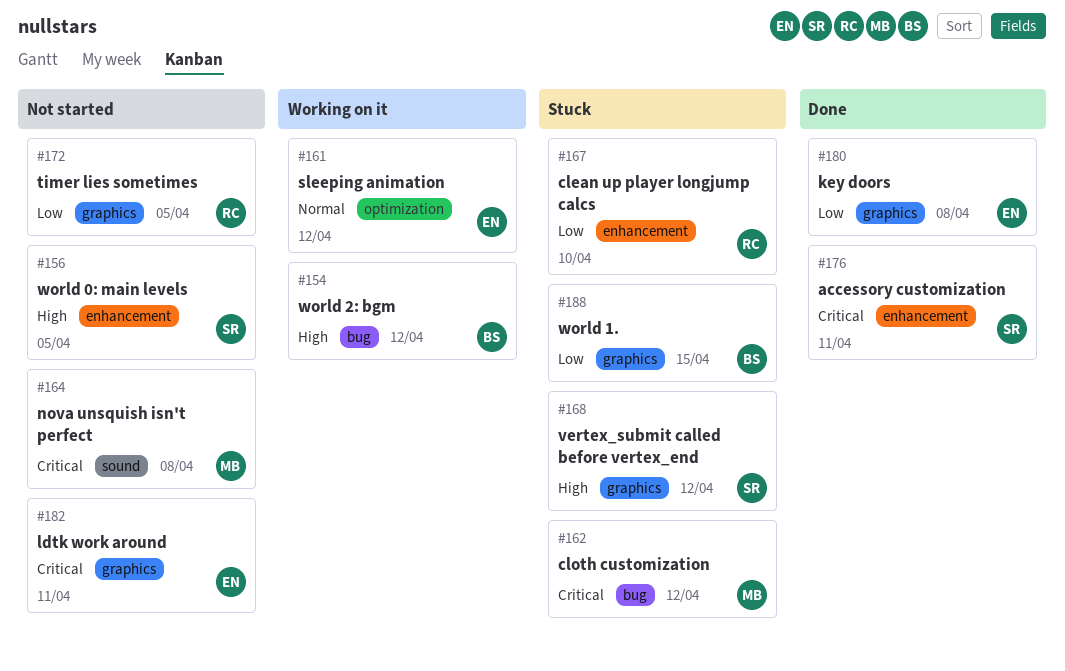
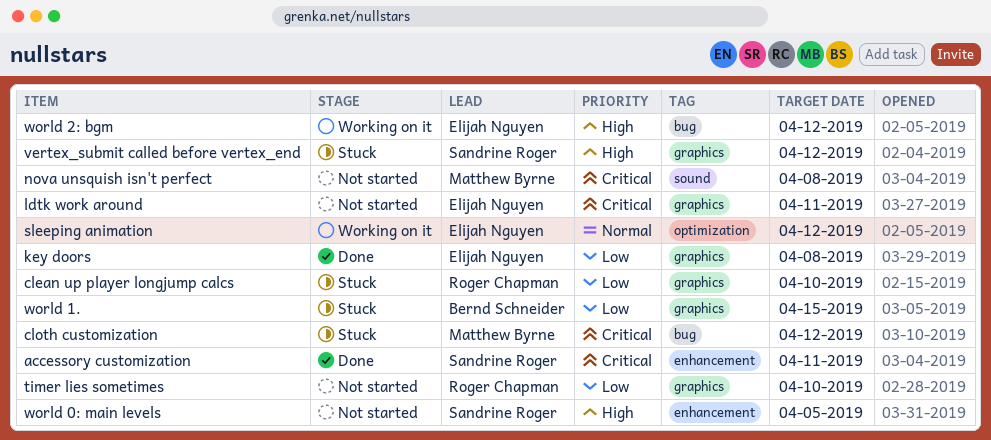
clean up player longjump calcs, label: enhancement -> graphics
timer lies sometimes, due: Apr 5 -> Apr 10
world 2: bgm, owner: Bernd Schneider -> Elijah Nguyen

